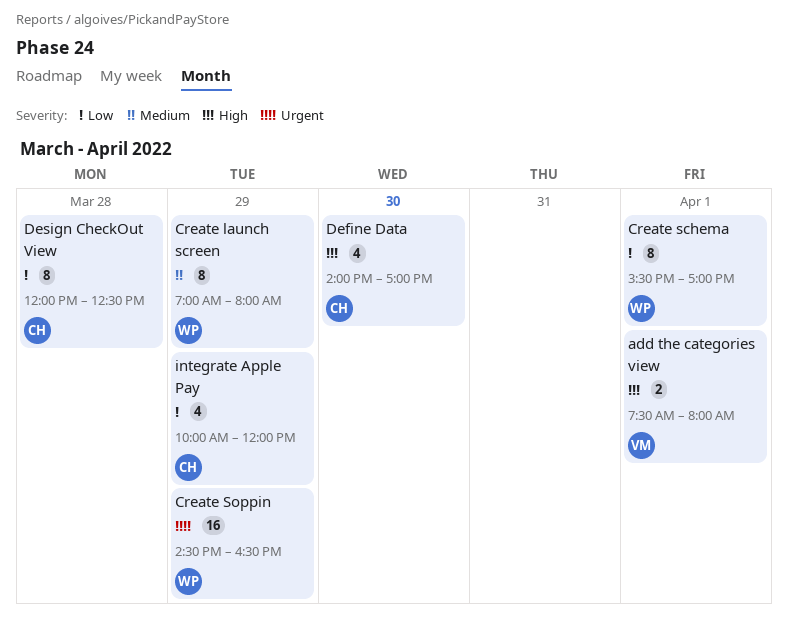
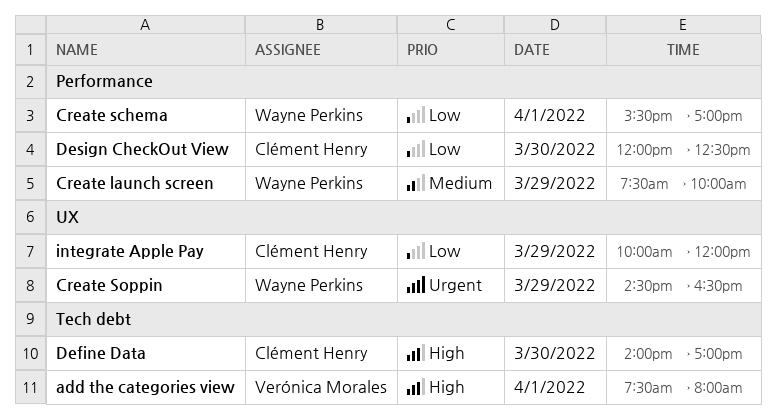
Create launch screen, begins: 07:00 -> 07:30
Create launch screen, ends: 08:00 -> 10:00
Design CheckOut View, day: Mar 28 -> Mar 30

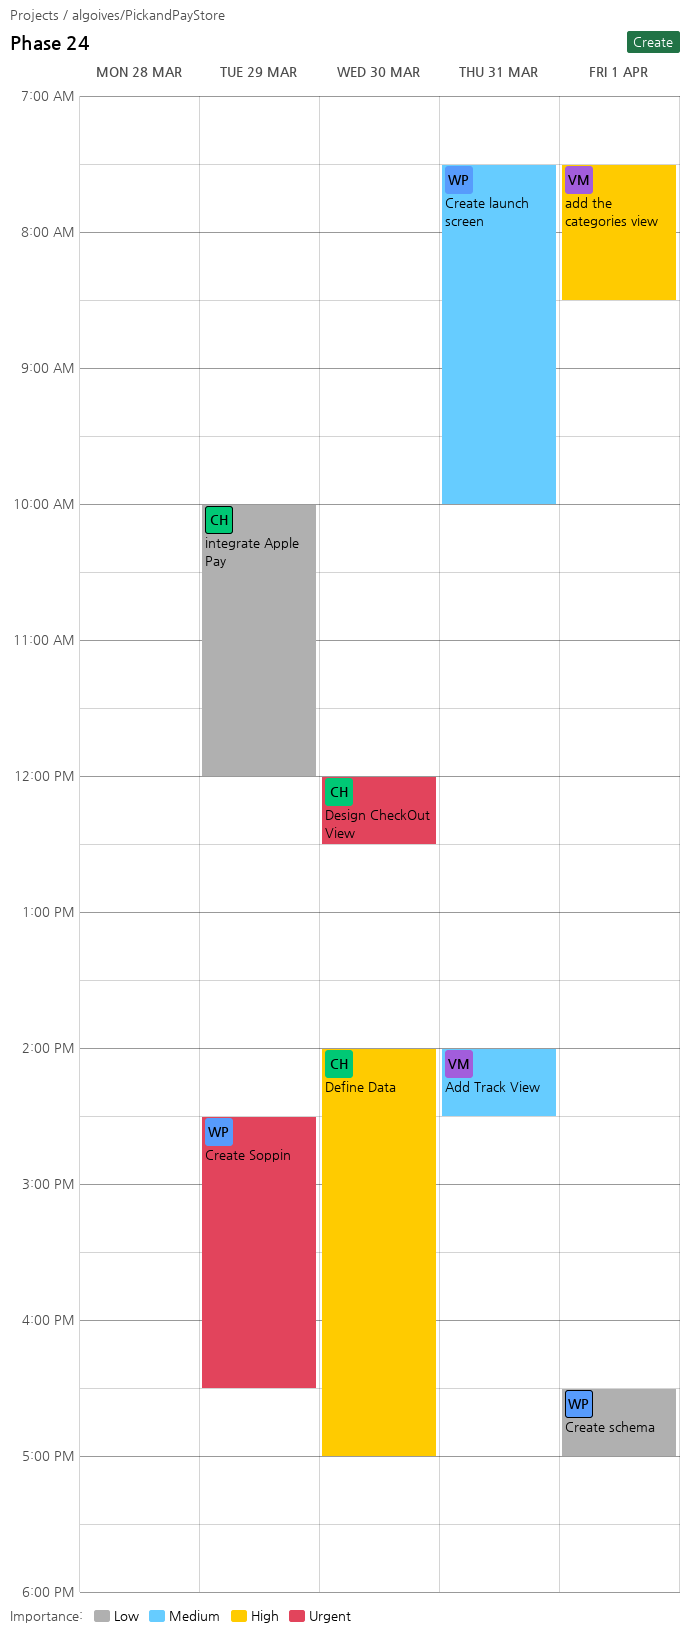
add the categories view, ends: 08:00 -> 08:30
Add Track View: none -> present
Create launch screen, day: Mar 29 -> Mar 31
Create schema, begins: 15:30 -> 16:30
Design CheckOut View, priority: Low -> Urgent

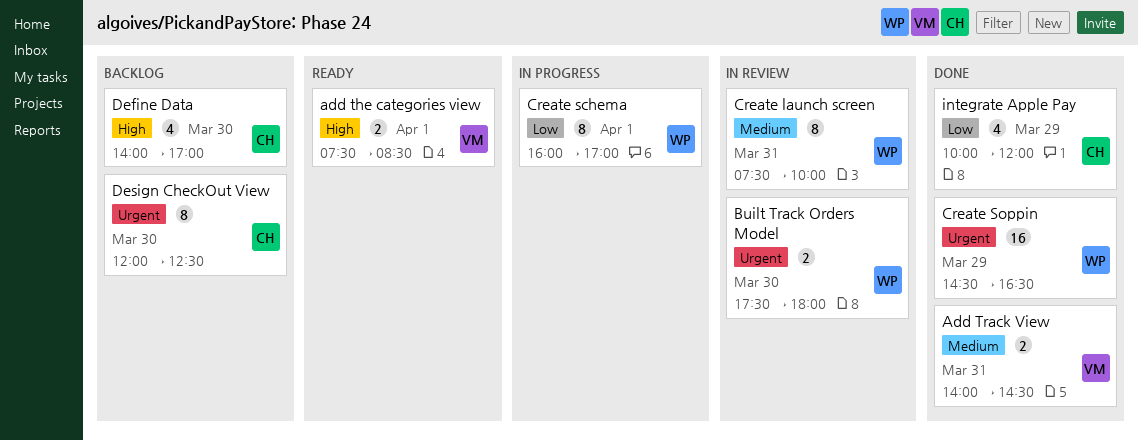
Built Track Orders Model: none -> present
Create schema, begins: 16:30 -> 16:00

